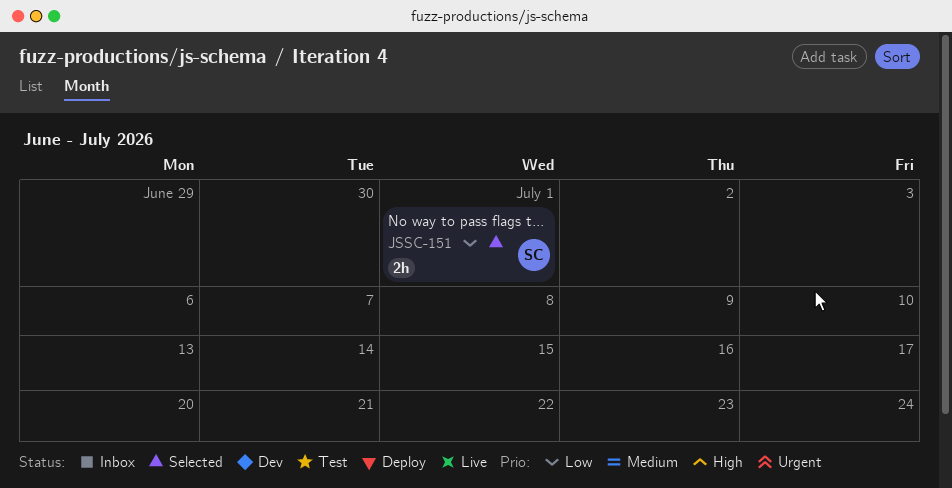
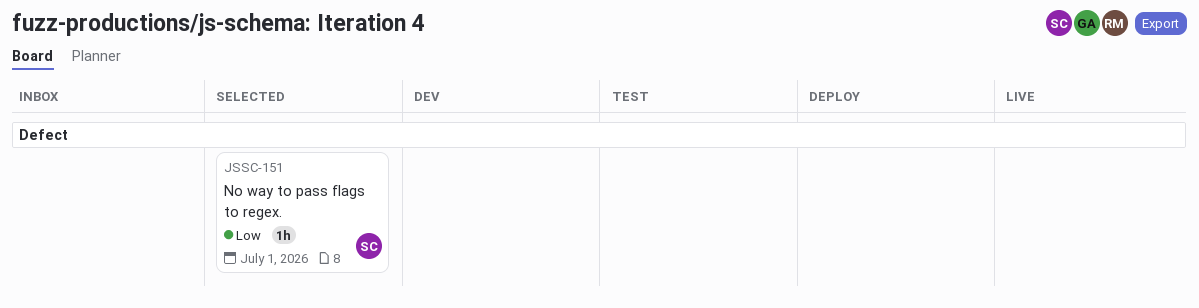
JSSC-151, estimate: 2h -> 1h

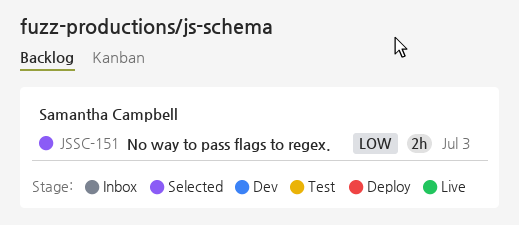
JSSC-151, estimate: 1h -> 2h
JSSC-151, due: Jul 1 -> Jul 3

